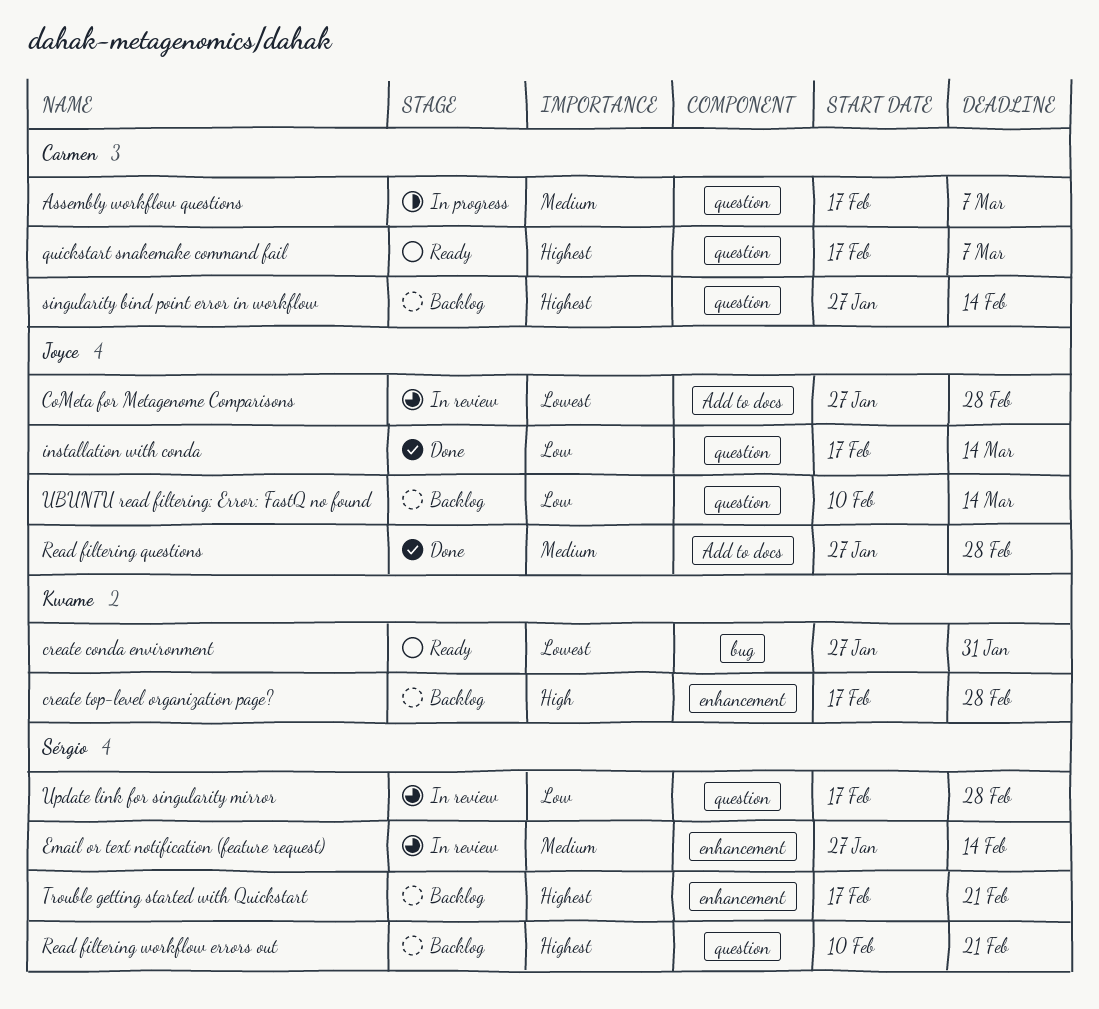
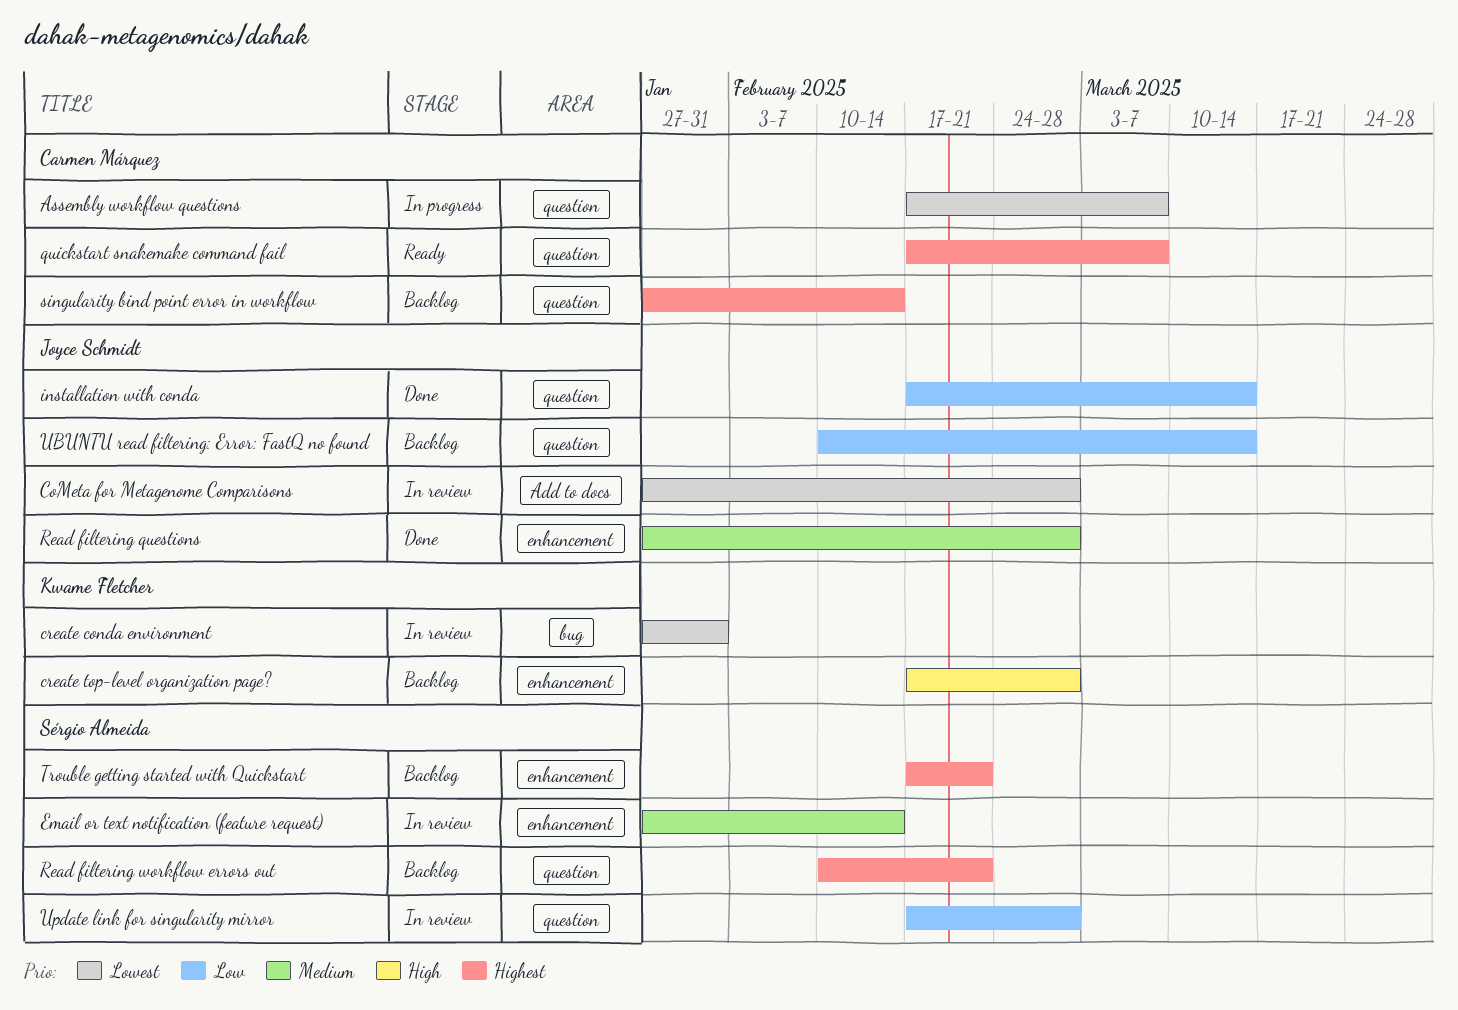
Assembly workflow questions, priority: Medium -> Lowest
create conda environment, status: Ready -> In review
Read filtering questions, label: Add to docs -> enhancement

